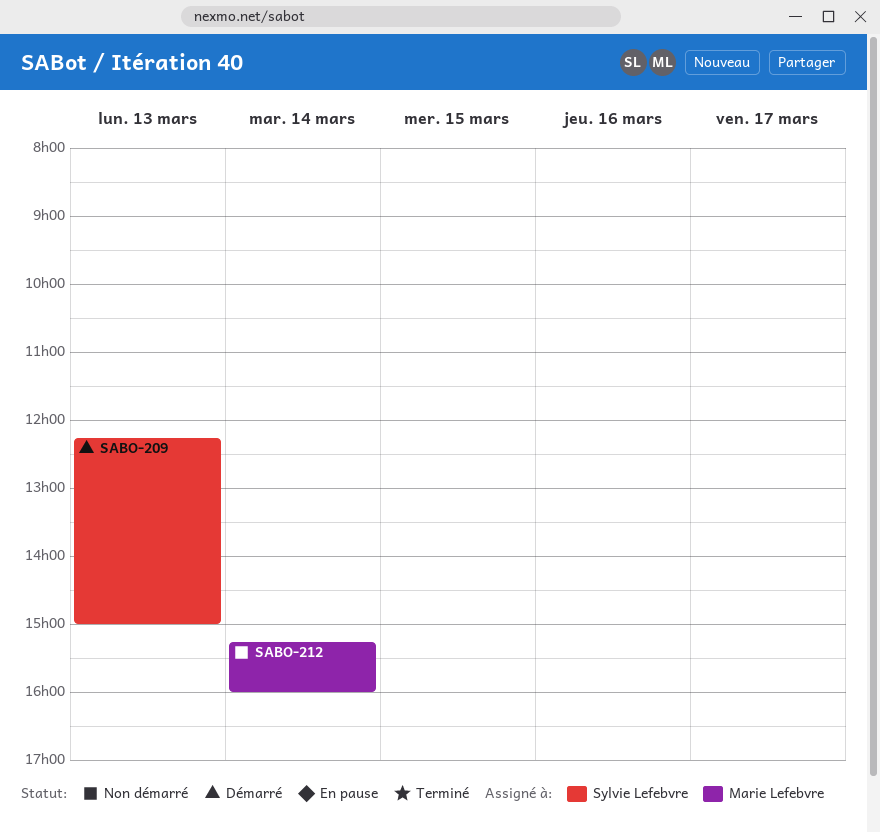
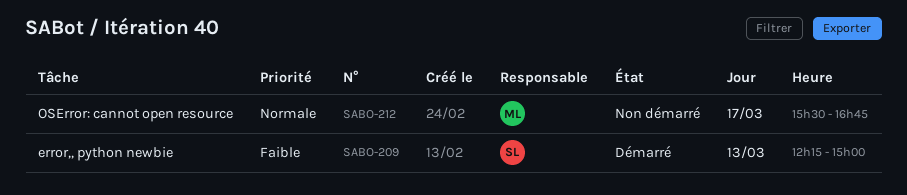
SABO-212, day: Mar 14 -> Mar 17
SABO-212, begins: 15:15 -> 15:30
SABO-212, ends: 16:00 -> 16:45

